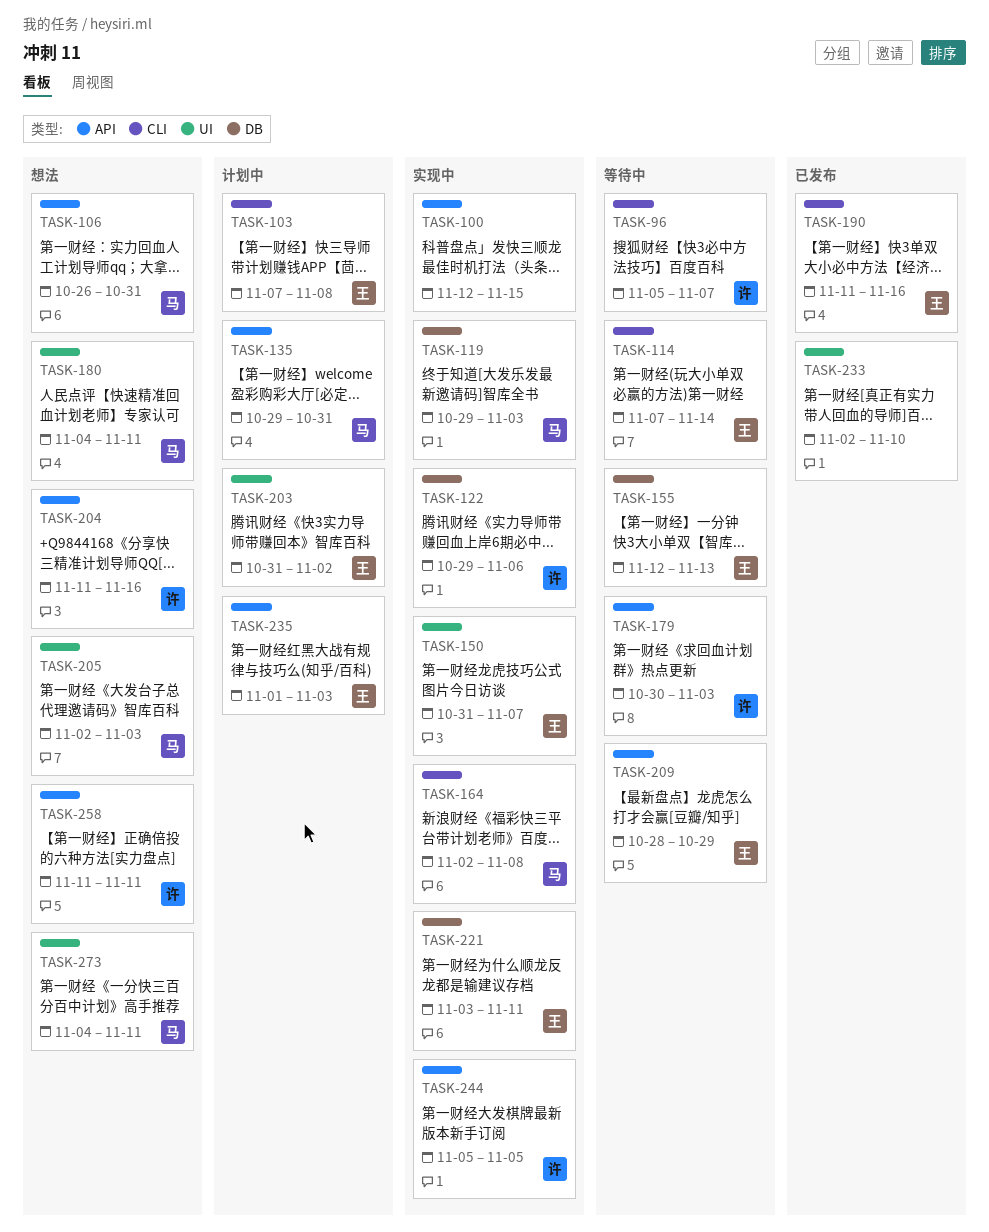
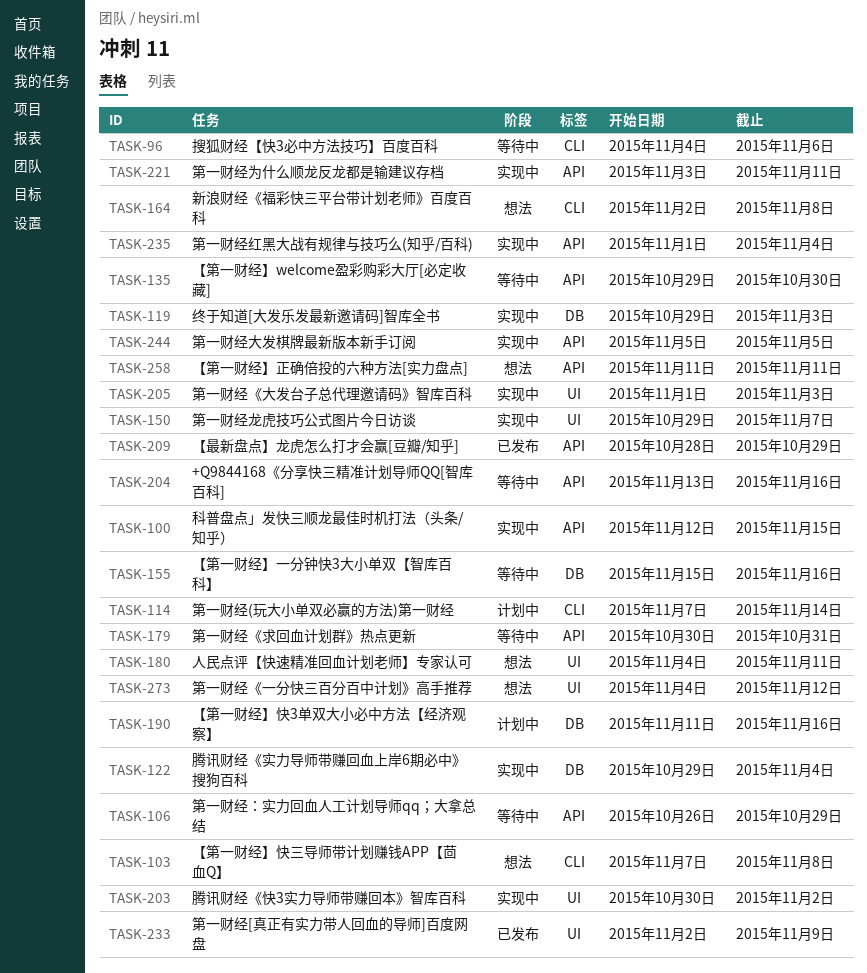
TASK-96, start: Nov 5 -> Nov 4
TASK-96, due: Nov 7 -> Nov 6
TASK-103, status: 计划中 -> 想法
TASK-106, status: 想法 -> 等待中
TASK-106, due: Oct 31 -> Oct 29
TASK-114, status: 等待中 -> 计划中
TASK-122, due: Nov 6 -> Nov 4
TASK-135, status: 计划中 -> 等待中
TASK-135, due: Oct 31 -> Oct 30
TASK-150, start: Oct 31 -> Oct 29
TASK-155, start: Nov 12 -> Nov 15
TASK-155, due: Nov 13 -> Nov 16
TASK-164, status: 实现中 -> 想法
TASK-179, due: Nov 3 -> Oct 31
TASK-190, status: 已发布 -> 计划中
TASK-190, label: CLI -> DB
TASK-203, status: 计划中 -> 实现中
TASK-203, start: Oct 31 -> Oct 30
TASK-204, status: 想法 -> 等待中
TASK-204, start: Nov 11 -> Nov 13
TASK-205, status: 想法 -> 实现中
TASK-205, start: Nov 2 -> Nov 1
TASK-209, status: 等待中 -> 已发布
TASK-221, label: DB -> API
TASK-233, due: Nov 10 -> Nov 9
TASK-235, status: 计划中 -> 实现中
TASK-235, due: Nov 3 -> Nov 4
TASK-273, due: Nov 11 -> Nov 12

